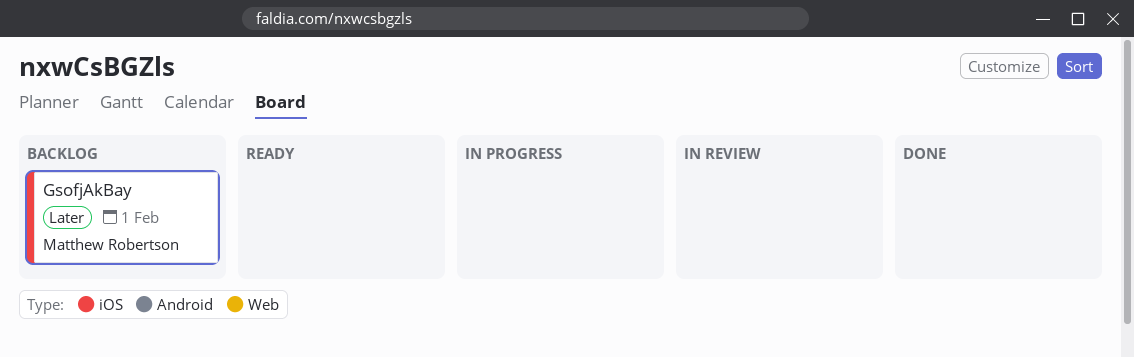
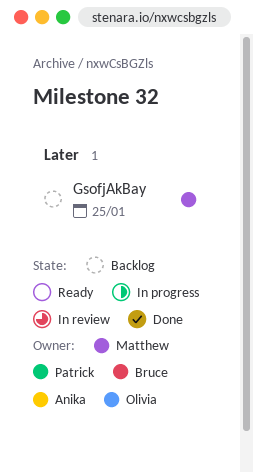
GsofjAkBay, due: Feb 1 -> Jan 25

